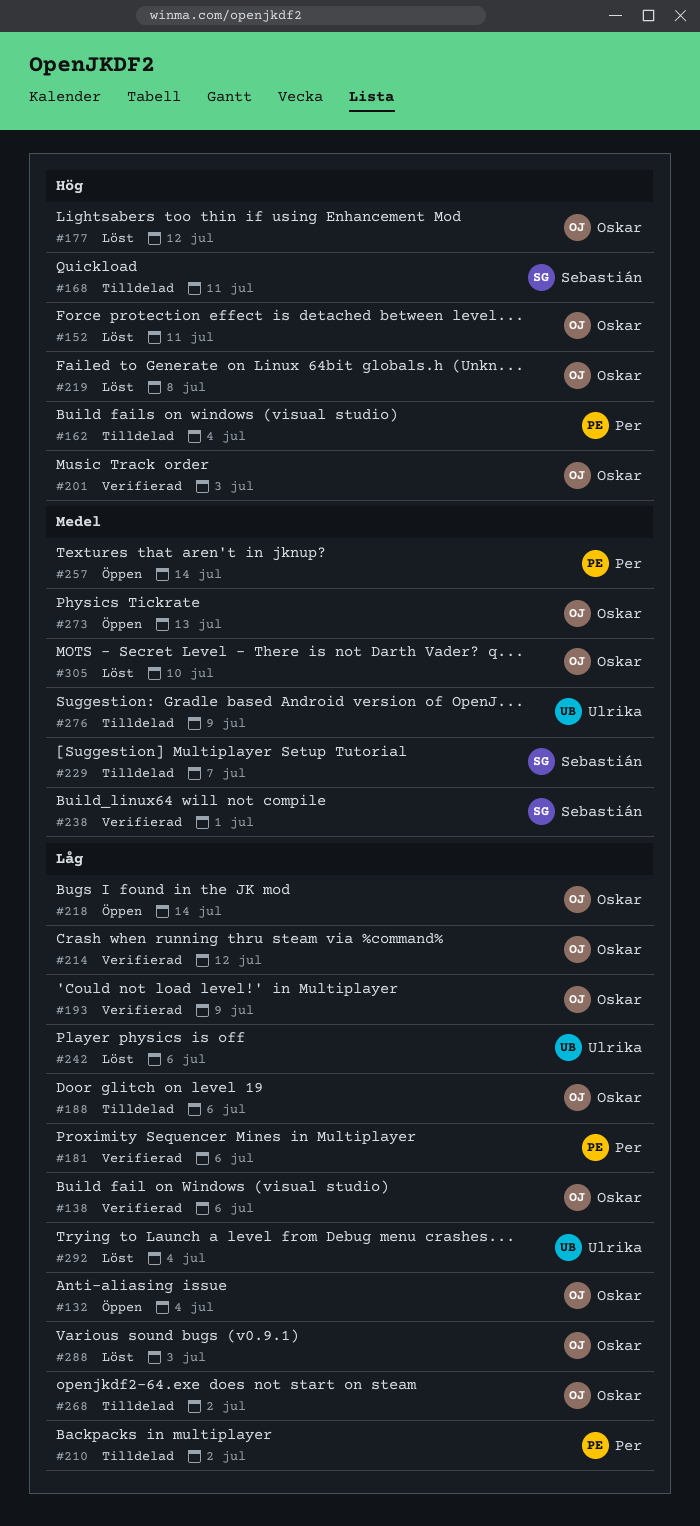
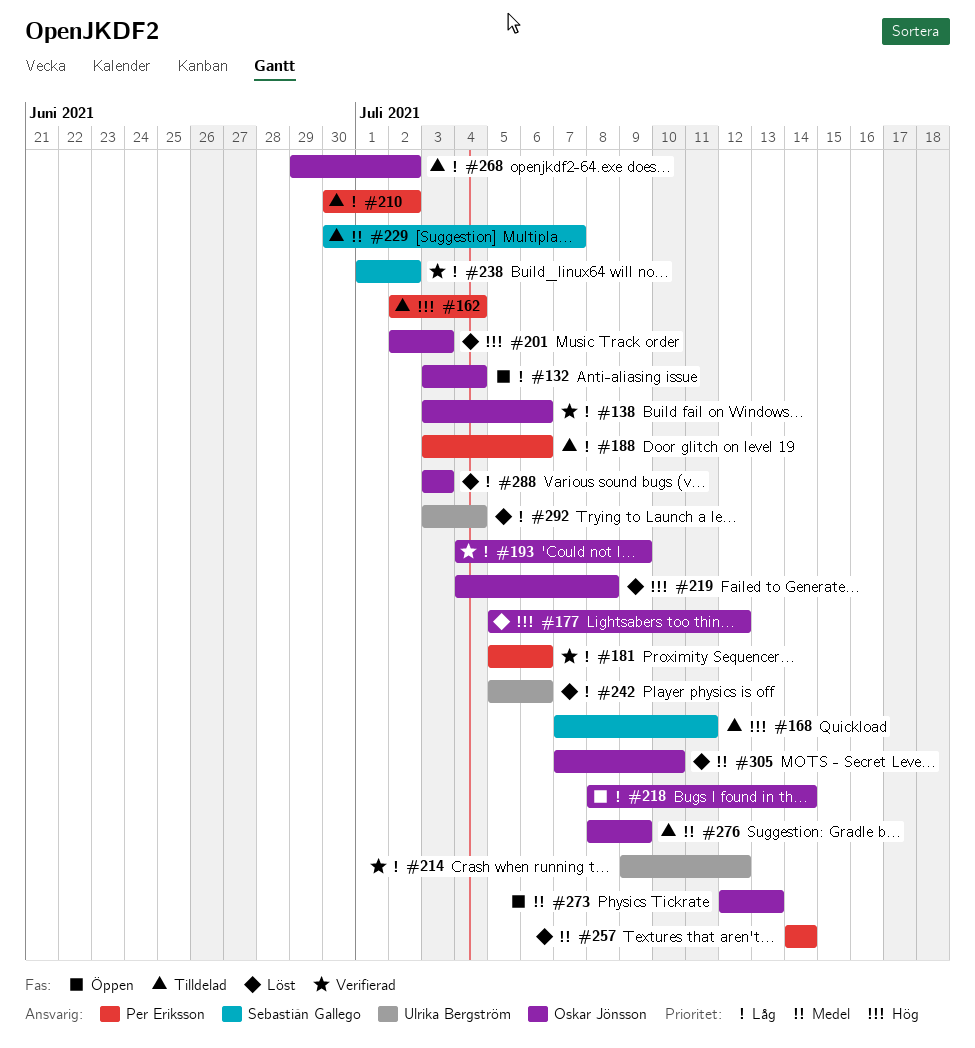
#152: present -> none
#188, owner: Oskar Jönsson -> Per Eriksson
#201, status: Verifierad -> Löst
#214, owner: Oskar Jönsson -> Ulrika Bergström
#238, priority: Medel -> Låg
#238, due: Jul 1 -> Jul 2
#257, status: Öppen -> Löst
#276, owner: Ulrika Bergström -> Oskar Jönsson

